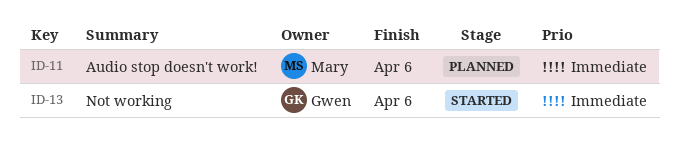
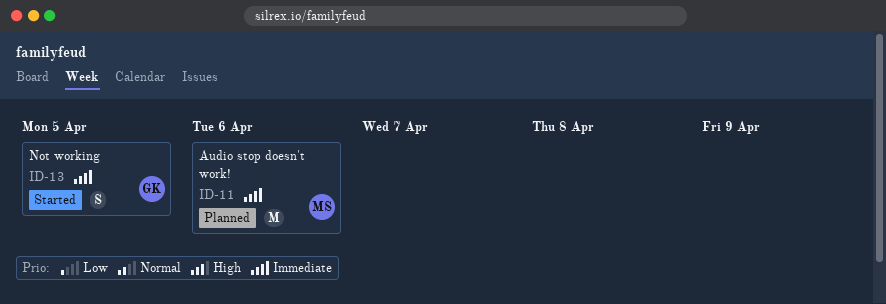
ID-13, due: Apr 6 -> Apr 5

